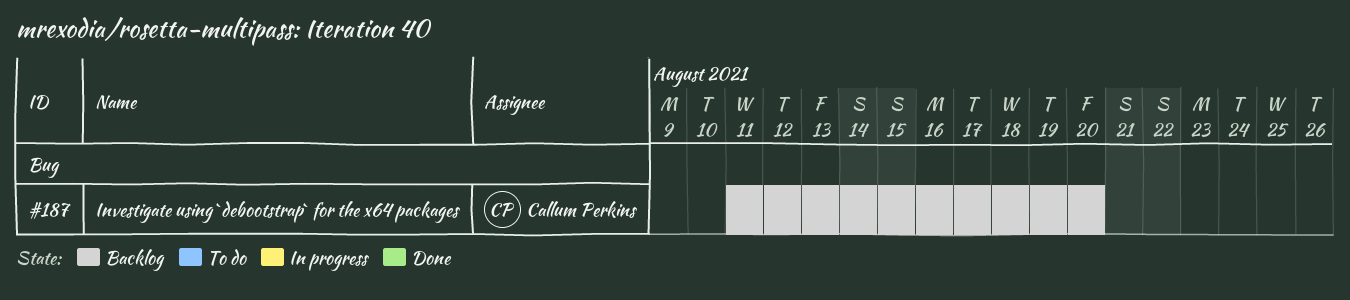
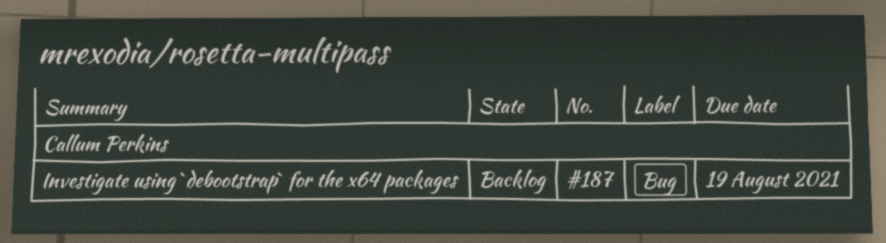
#187, due: Aug 20 -> Aug 19

